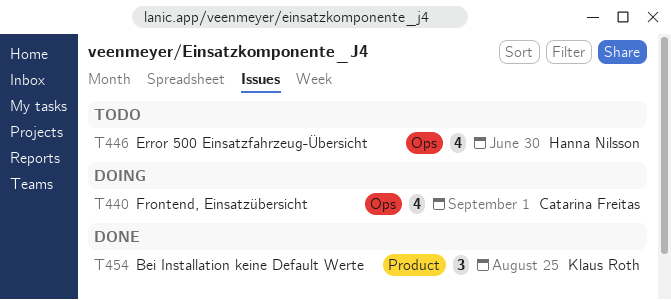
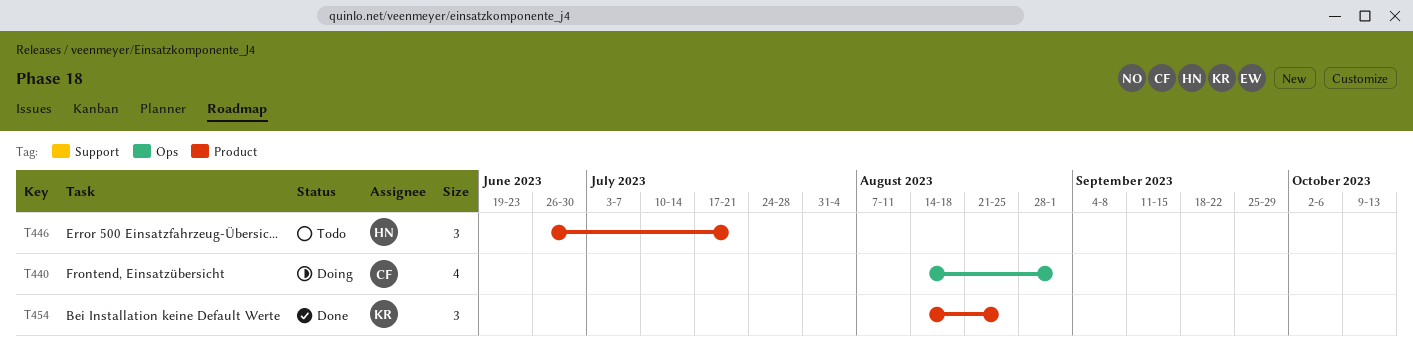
T446, label: Ops -> Product
T446, estimate: 4 -> 3
T446, due: Jun 30 -> Jul 21

